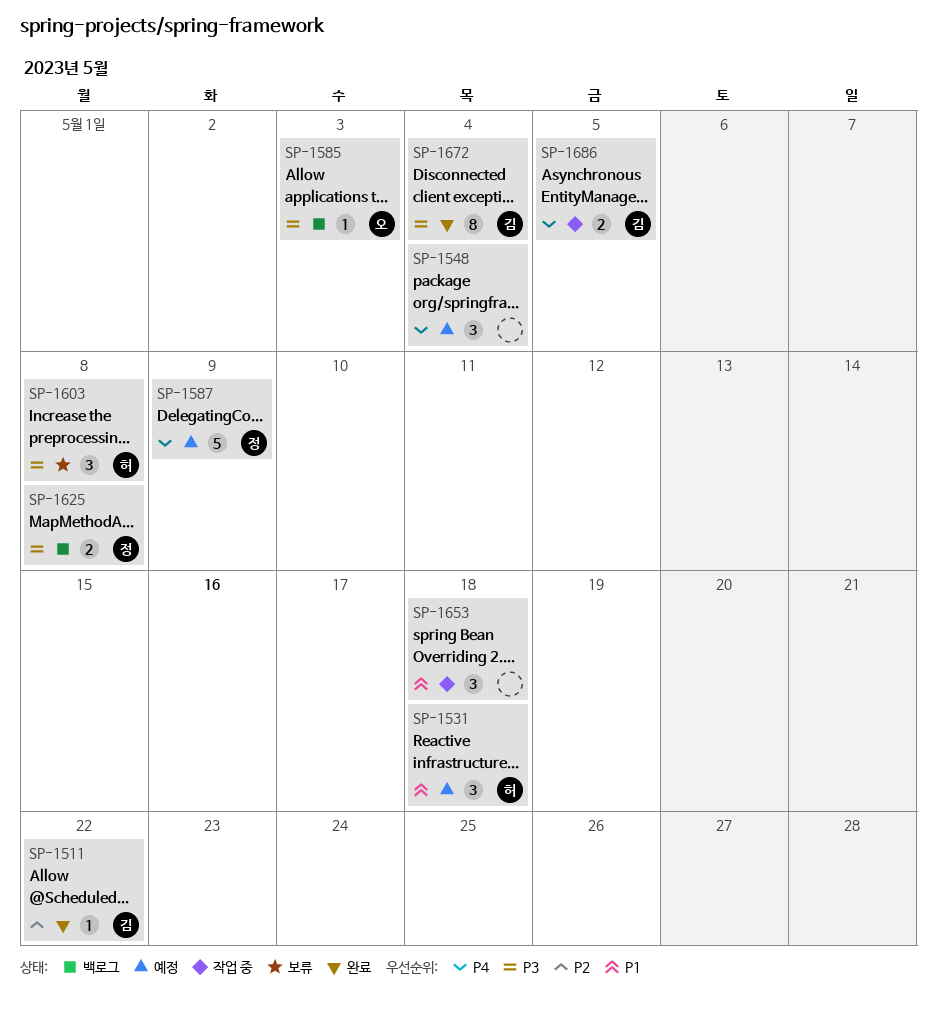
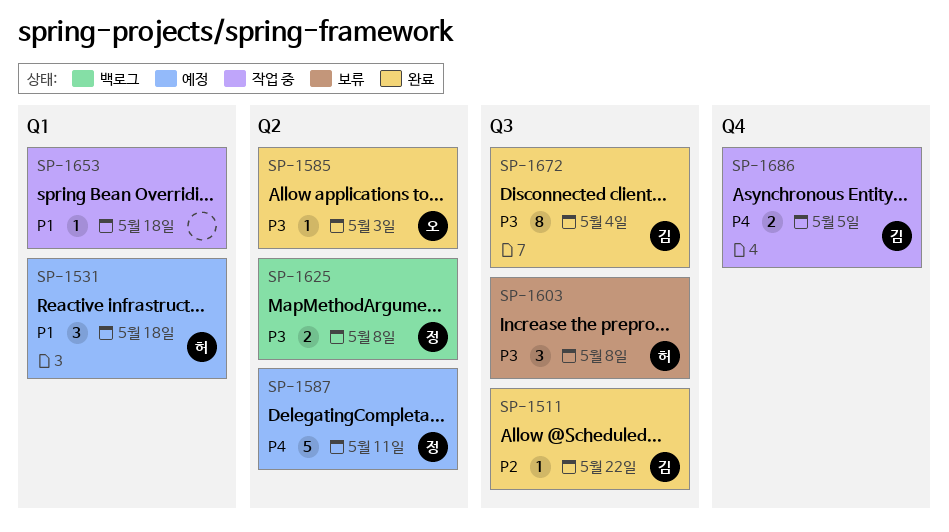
SP-1548: present -> none
SP-1585, status: 백로그 -> 완료
SP-1587, due: May 9 -> May 11
SP-1653, estimate: 3 -> 1

